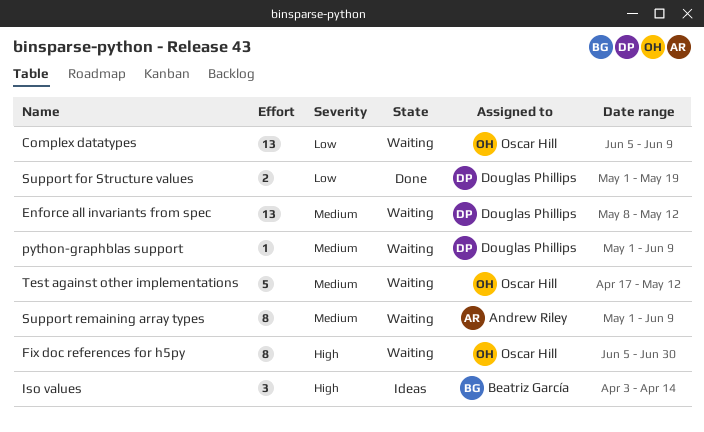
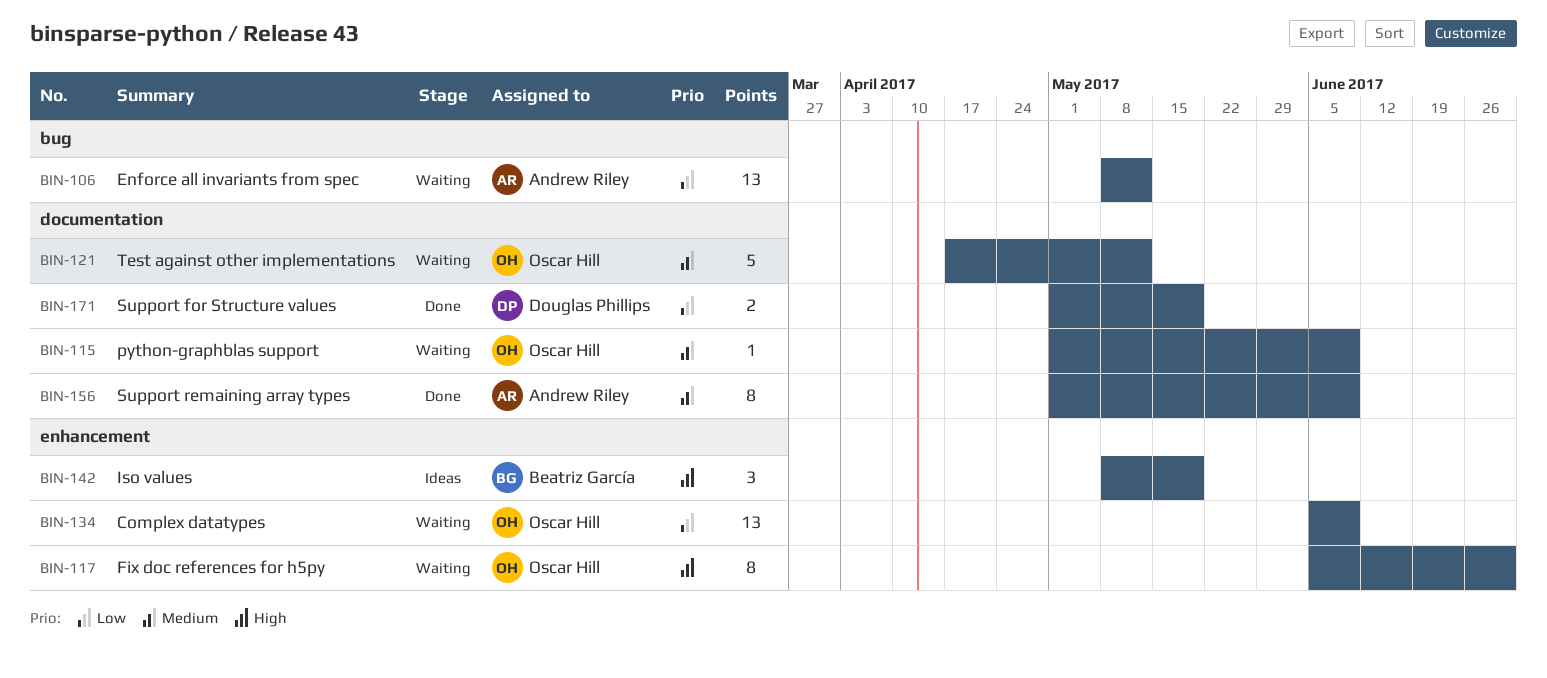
Enforce all invariants from spec, owner: Douglas Phillips -> Andrew Riley
Enforce all invariants from spec, priority: Medium -> Low
Iso values, start: Apr 3 -> May 8
Iso values, due: Apr 14 -> May 19
python-graphblas support, owner: Douglas Phillips -> Oscar Hill
Support remaining array types, status: Waiting -> Done

